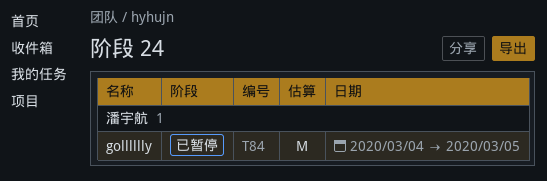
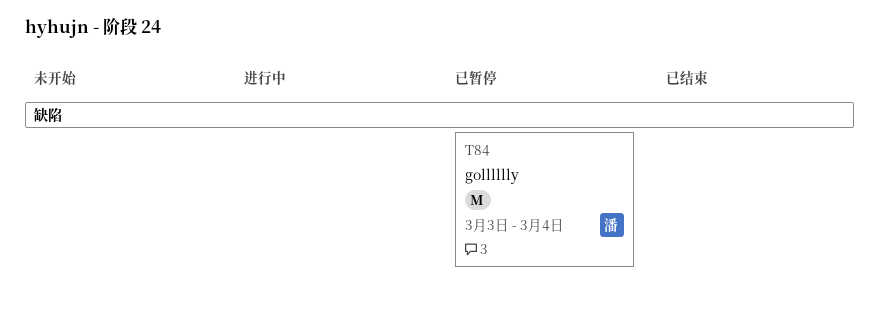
T84, start: Mar 4 -> Mar 3
T84, due: Mar 5 -> Mar 4

